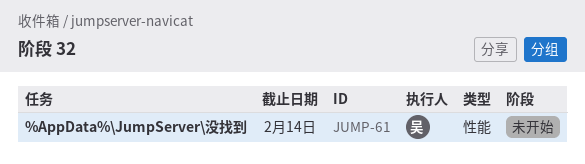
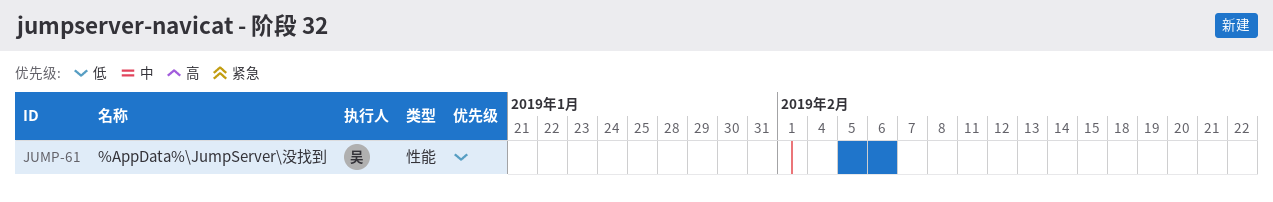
JUMP-61, due: Feb 14 -> Feb 6

